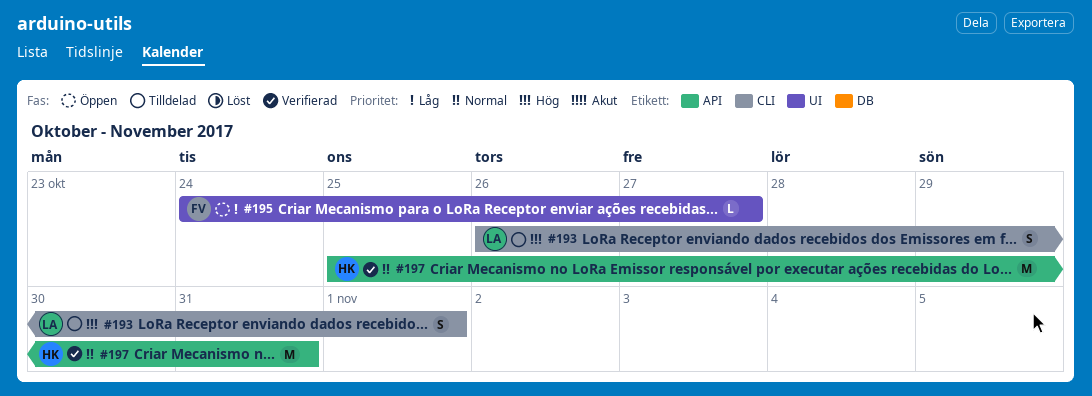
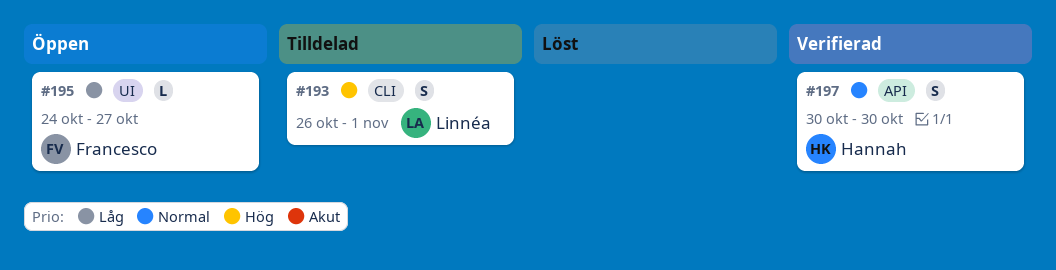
#197, estimate: M -> S
#197, start: Oct 25 -> Oct 30
#197, due: Oct 31 -> Oct 30

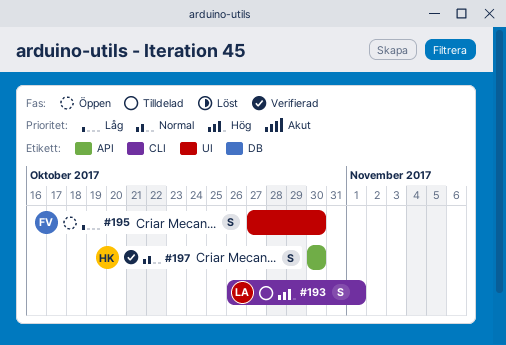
#195, estimate: L -> S
#195, start: Oct 24 -> Oct 27
#195, due: Oct 27 -> Oct 30

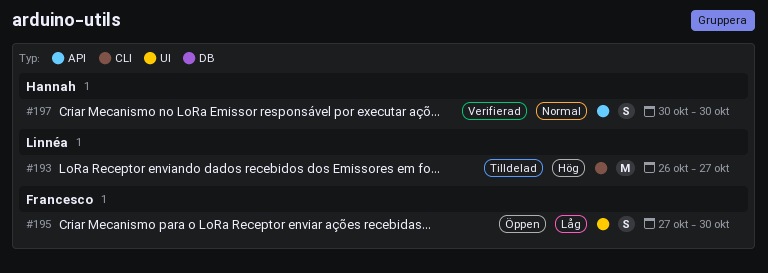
#193, estimate: S -> M
#193, due: Nov 1 -> Oct 27

